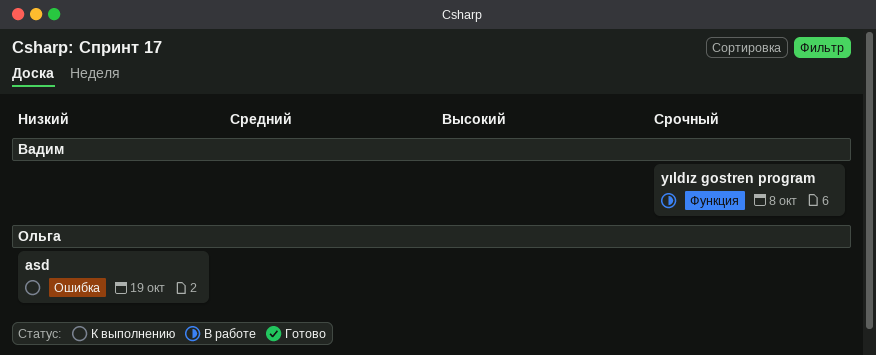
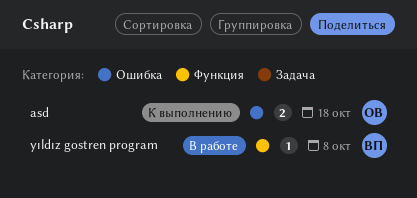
asd, due: Oct 19 -> Oct 18

